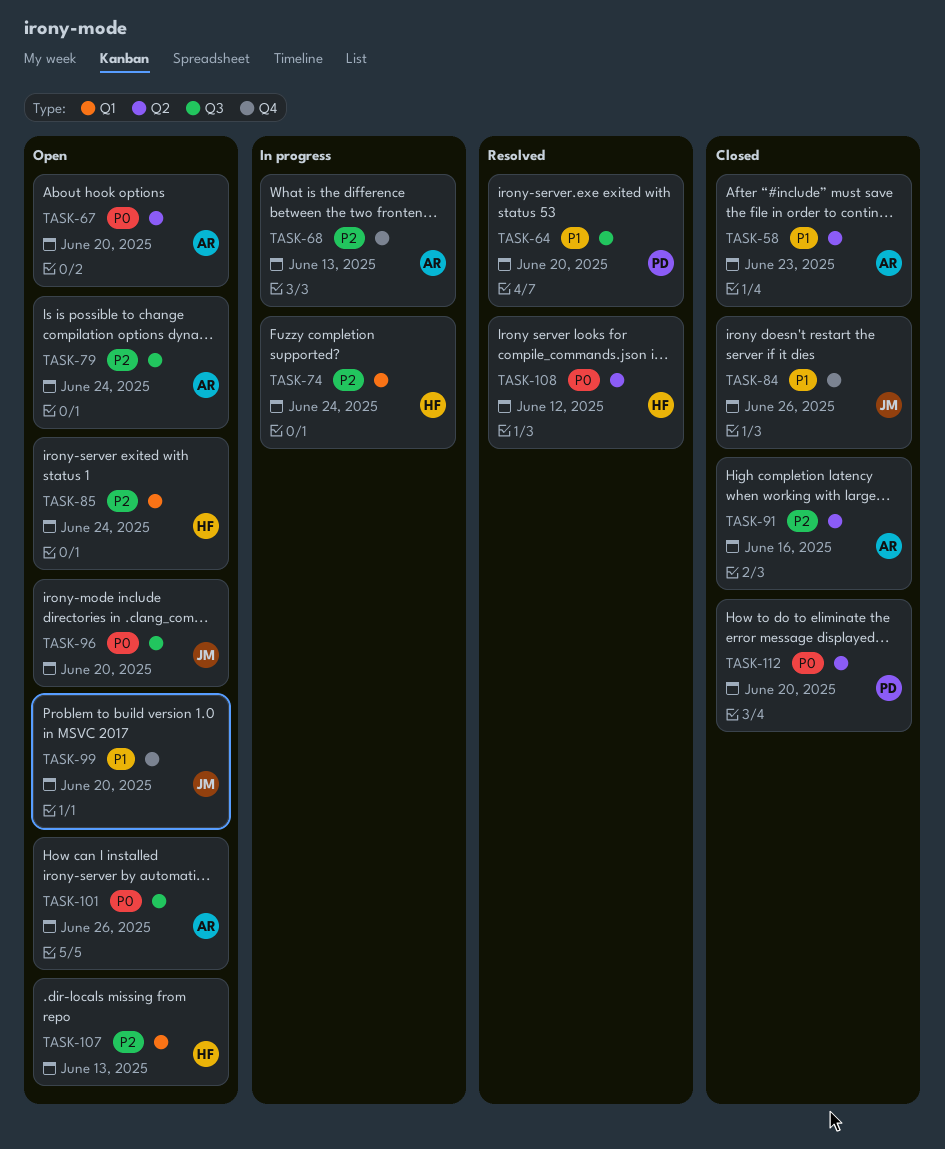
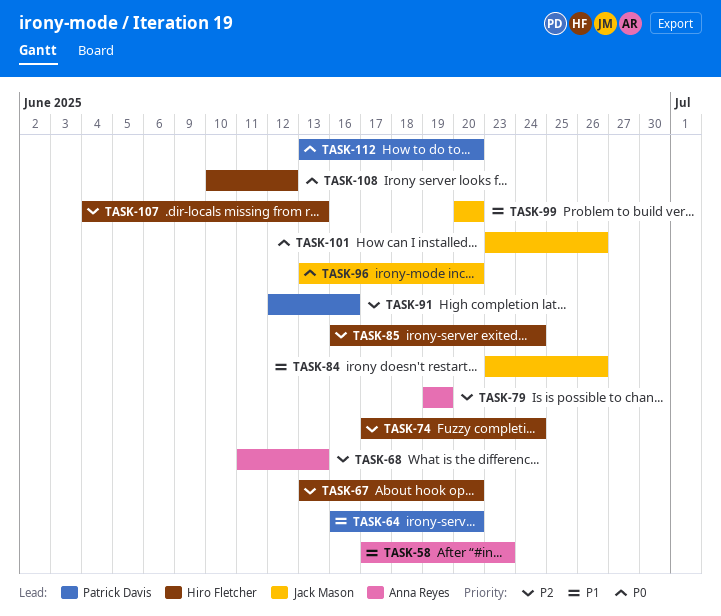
TASK-67, owner: Anna Reyes -> Hiro Fletcher
TASK-67, priority: P0 -> P2
TASK-79, due: Jun 24 -> Jun 19
TASK-91, owner: Anna Reyes -> Patrick Davis
TASK-101, owner: Anna Reyes -> Jack Mason

